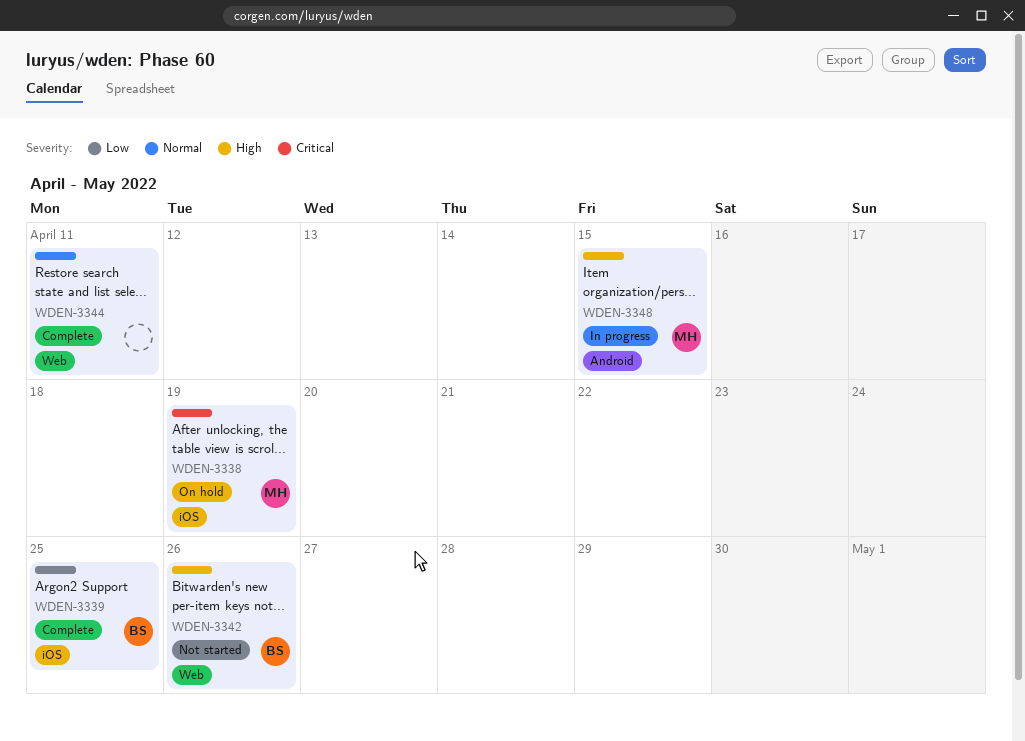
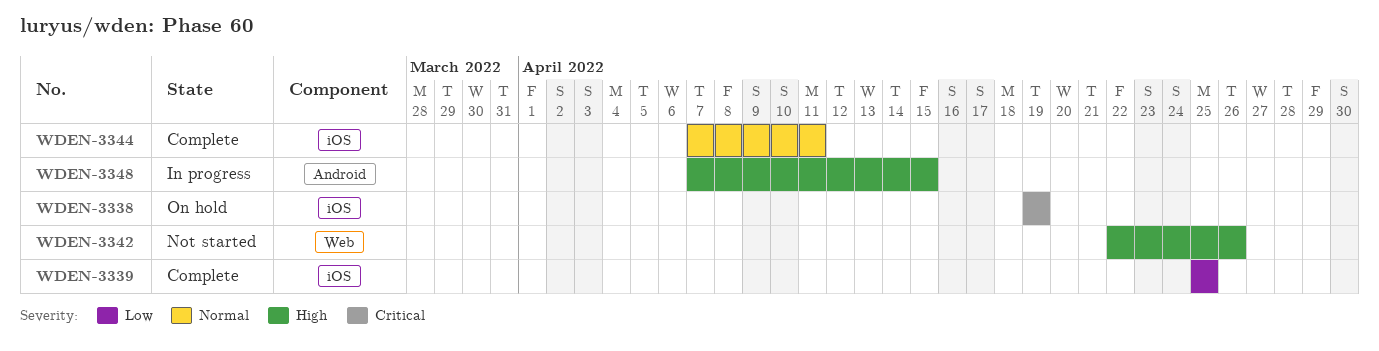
WDEN-3344, label: Web -> iOS

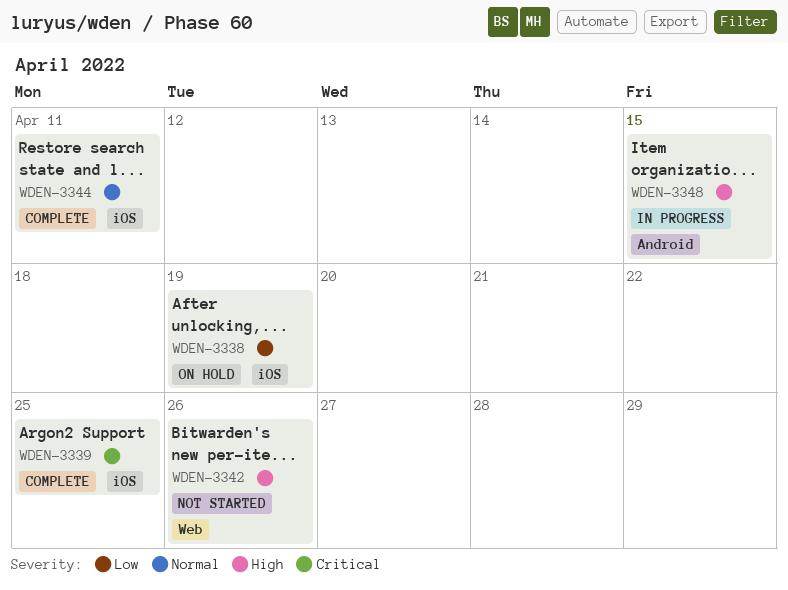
WDEN-3338, priority: Critical -> Low
WDEN-3339, priority: Low -> Critical

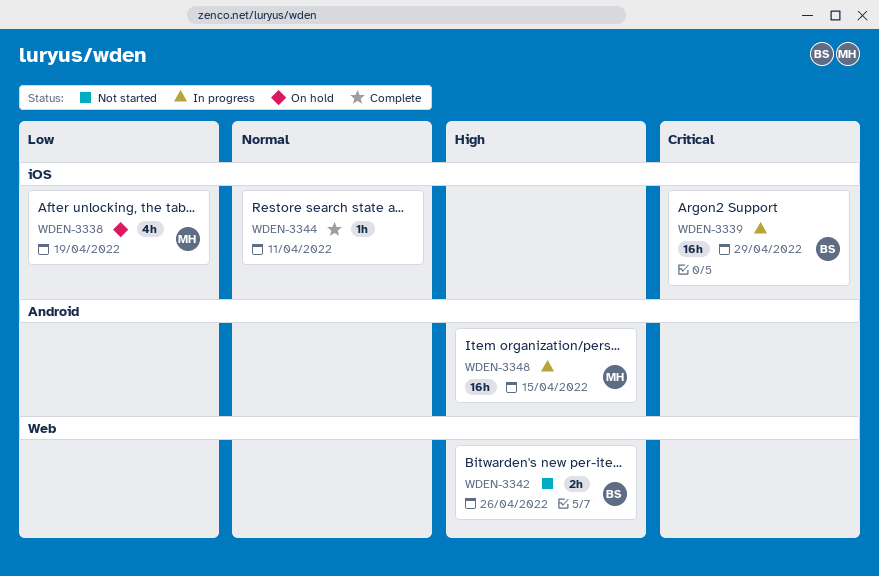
WDEN-3339, status: Complete -> In progress
WDEN-3339, due: Apr 25 -> Apr 29

